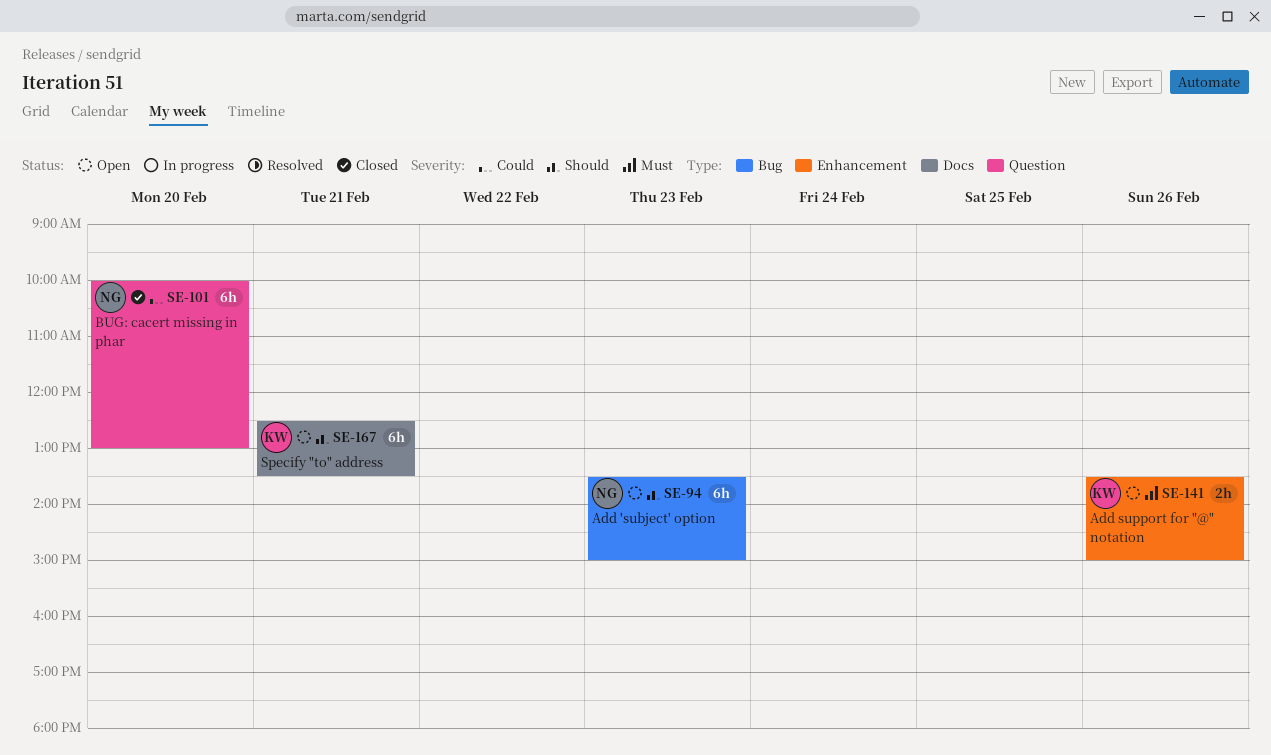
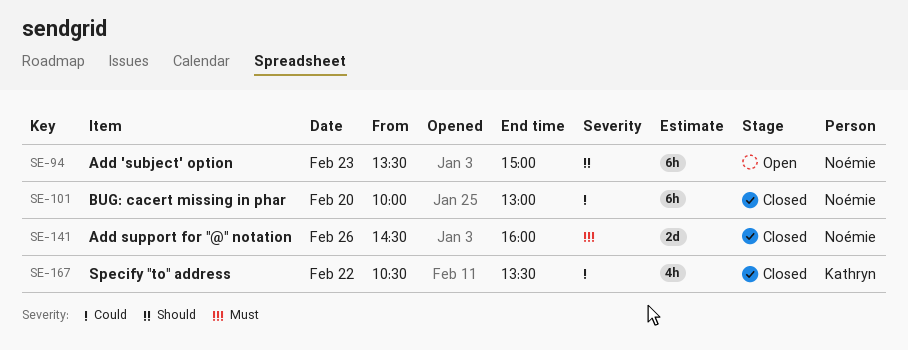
SE-141, status: Open -> Closed
SE-141, owner: Kathryn -> Noémie
SE-141, estimate: 2h -> 2d
SE-141, begins: 13:30 -> 14:30
SE-141, ends: 15:00 -> 16:00
SE-167, status: Open -> Closed
SE-167, priority: Should -> Could
SE-167, estimate: 6h -> 4h
SE-167, day: Feb 21 -> Feb 22
SE-167, begins: 12:30 -> 10:30

